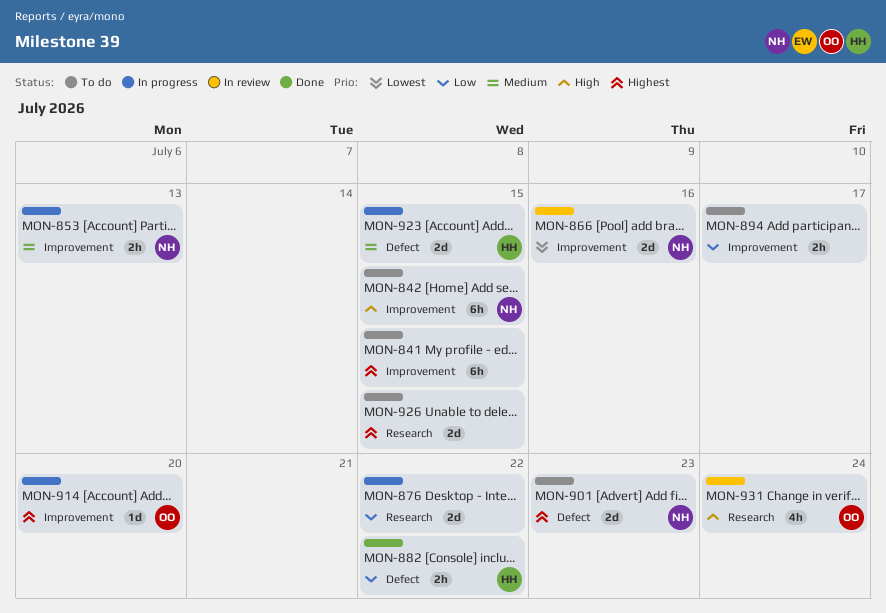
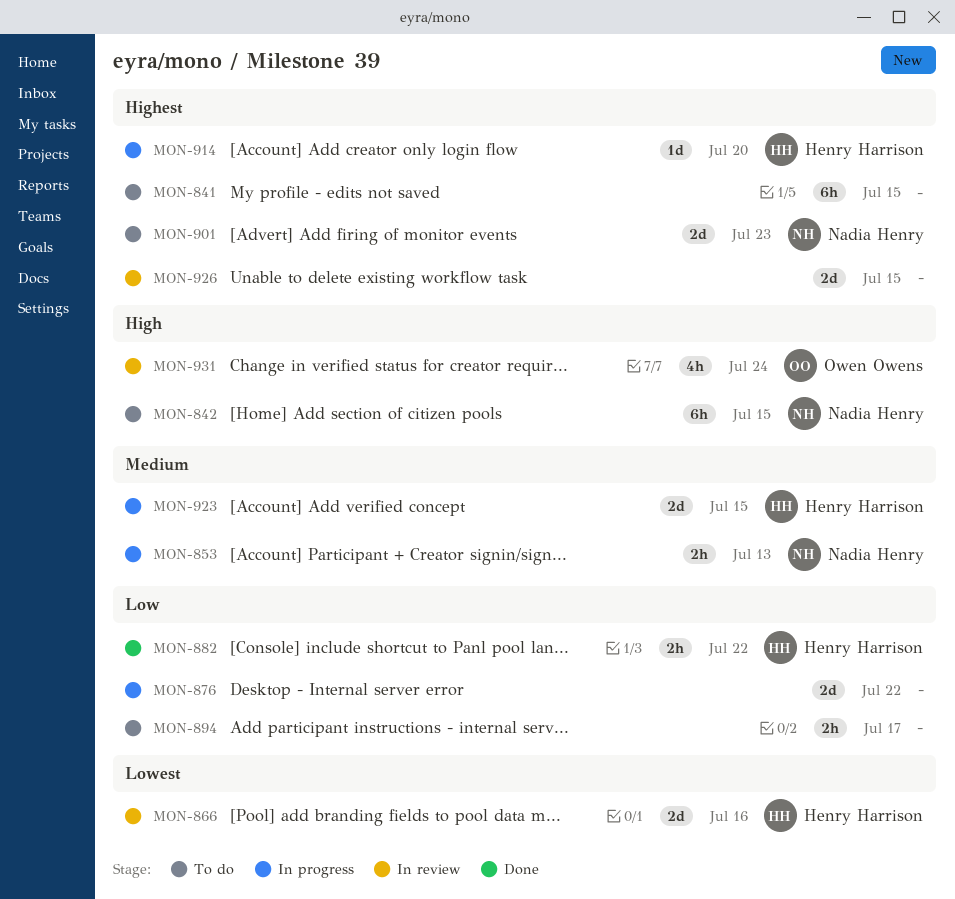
MON-866, owner: Nadia Henry -> Henry Harrison
MON-914, owner: Owen Owens -> Henry Harrison
MON-926, status: To do -> In review

